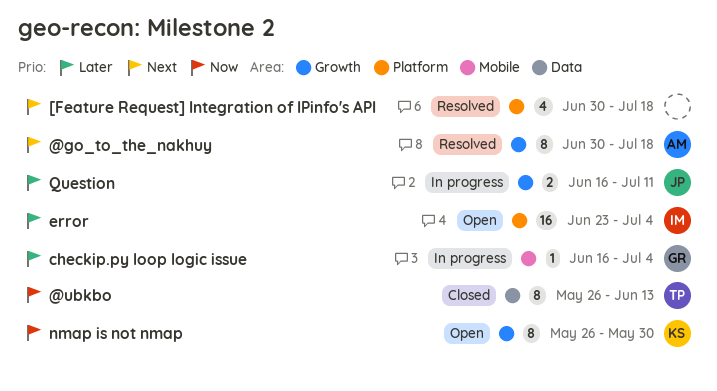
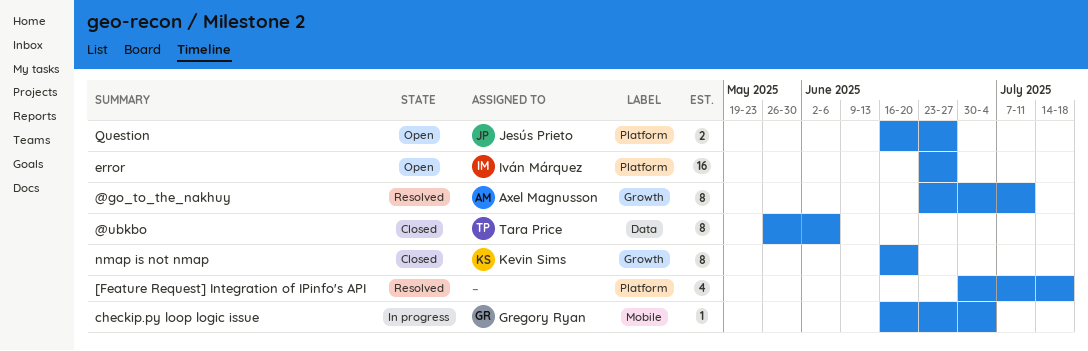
@go_to_the_nakhuy, start: Jun 30 -> Jun 23
@go_to_the_nakhuy, due: Jul 18 -> Jul 11
@ubkbo, due: Jun 13 -> Jun 6
error, due: Jul 4 -> Jun 27
nmap is not nmap, status: Open -> Closed
nmap is not nmap, start: May 26 -> Jun 16
nmap is not nmap, due: May 30 -> Jun 20
Question, status: In progress -> Open
Question, label: Growth -> Platform
Question, due: Jul 11 -> Jun 27

